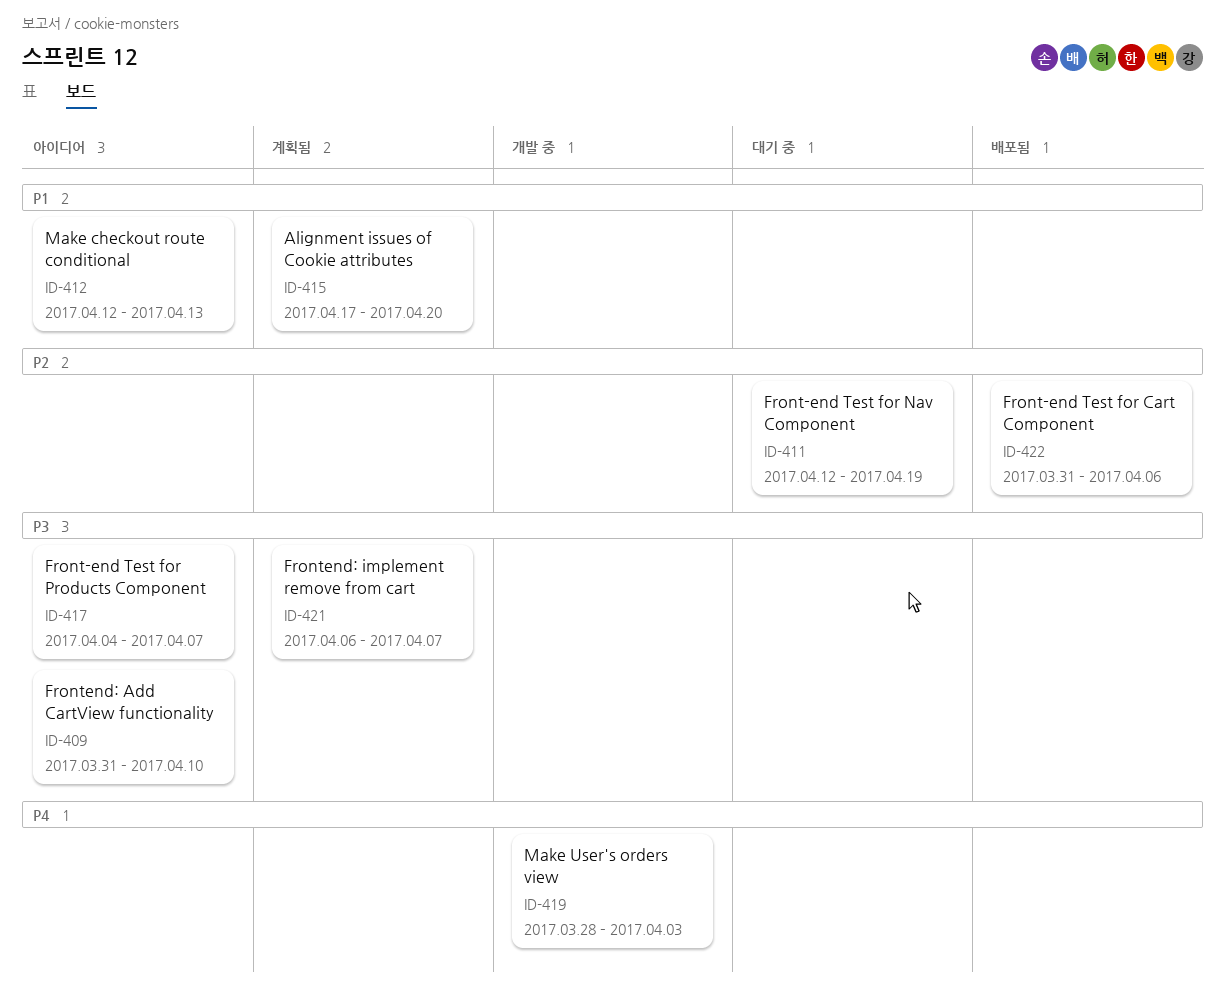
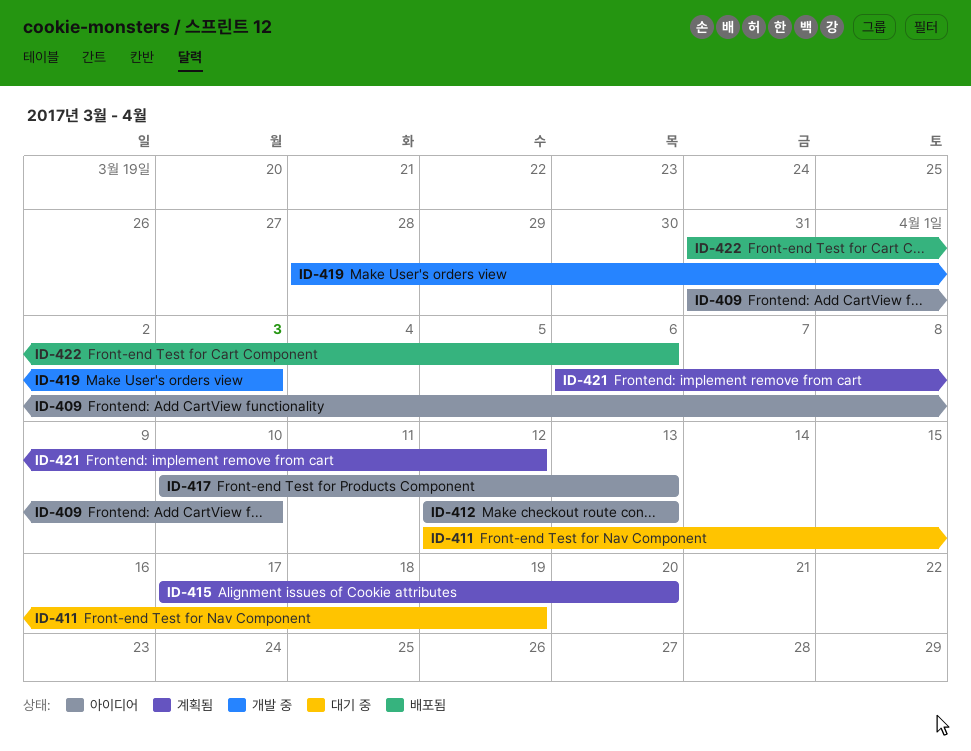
ID-417, start: Apr 4 -> Apr 10
ID-417, due: Apr 7 -> Apr 13
ID-421, due: Apr 7 -> Apr 12

